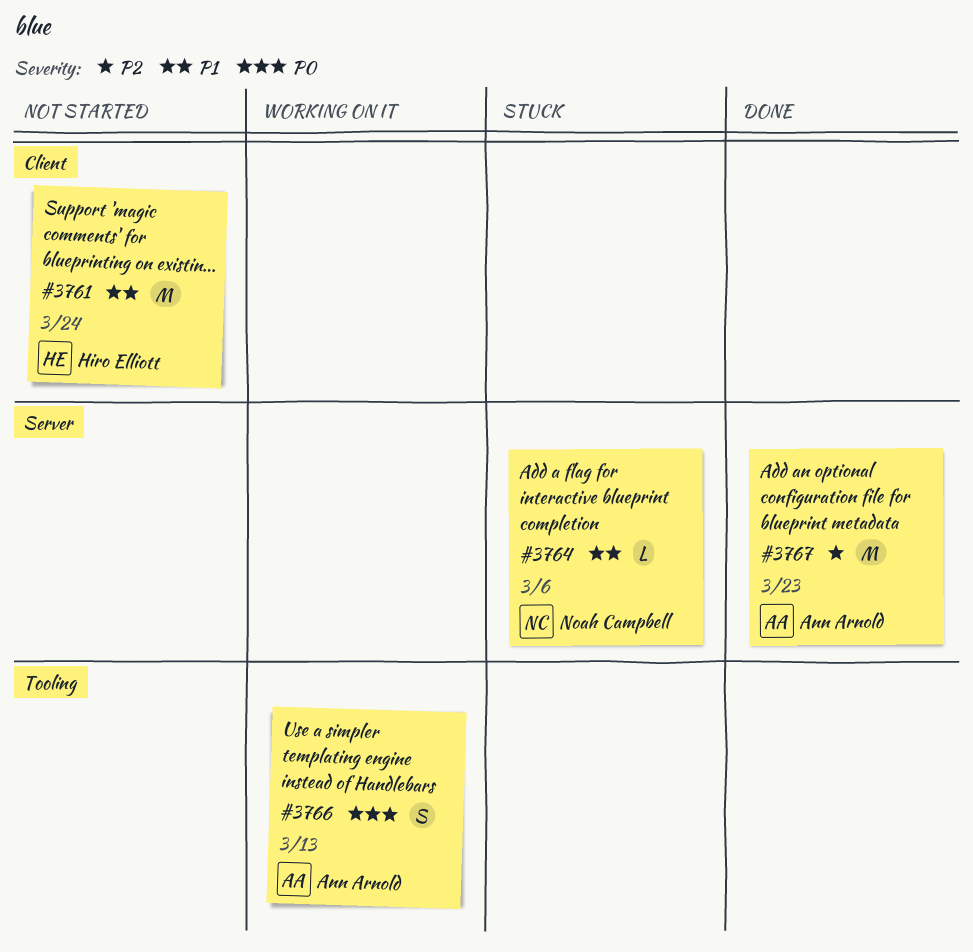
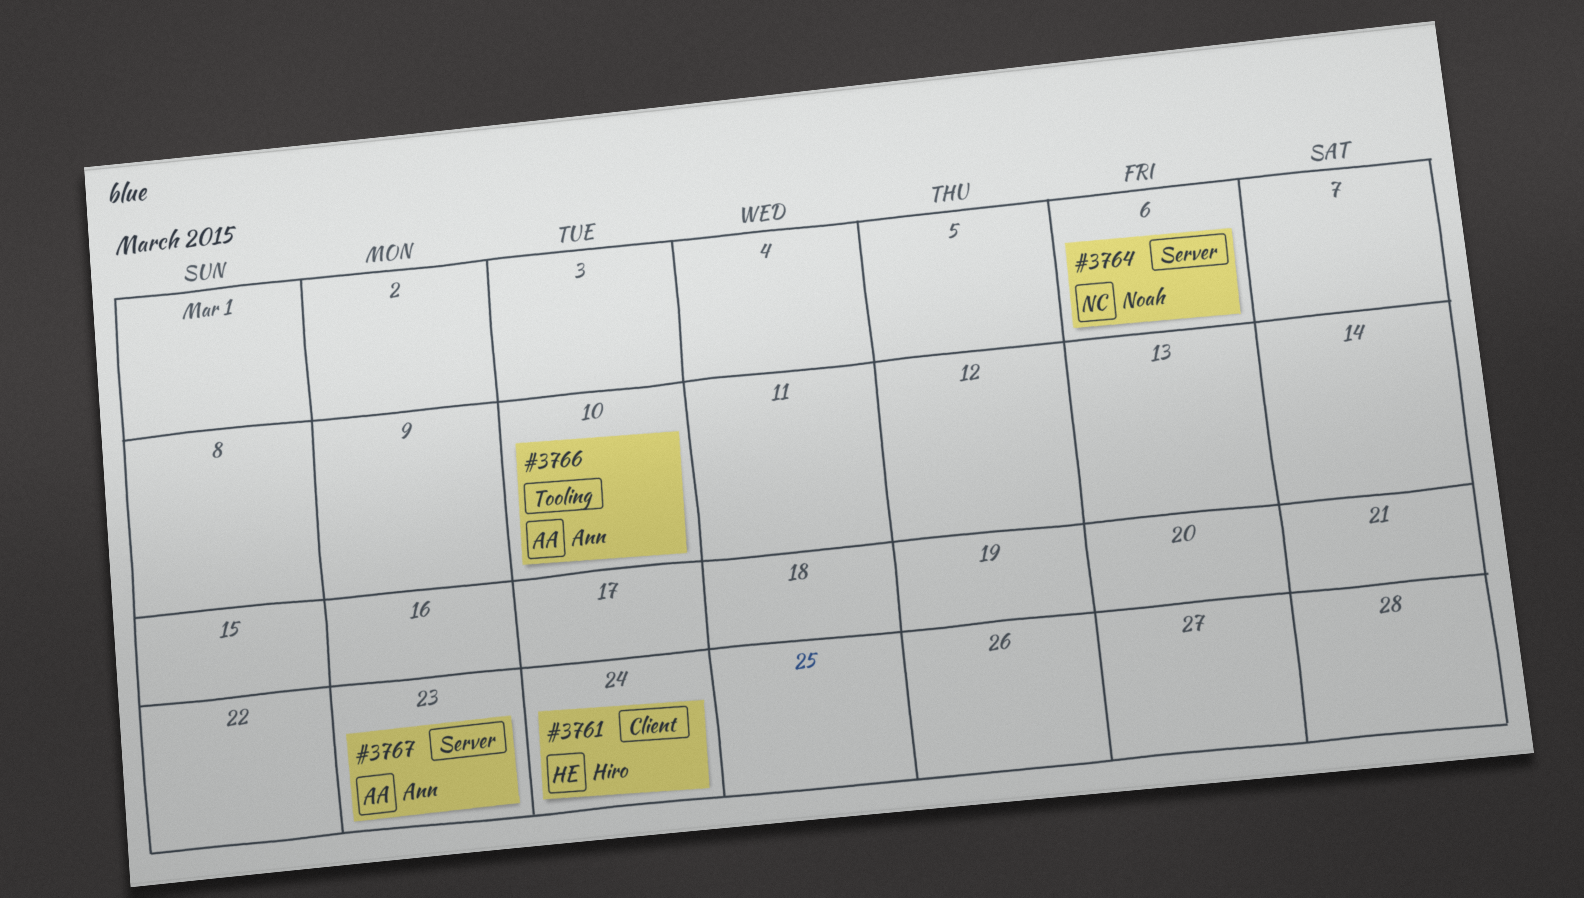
#3766, due: Mar 13 -> Mar 10

